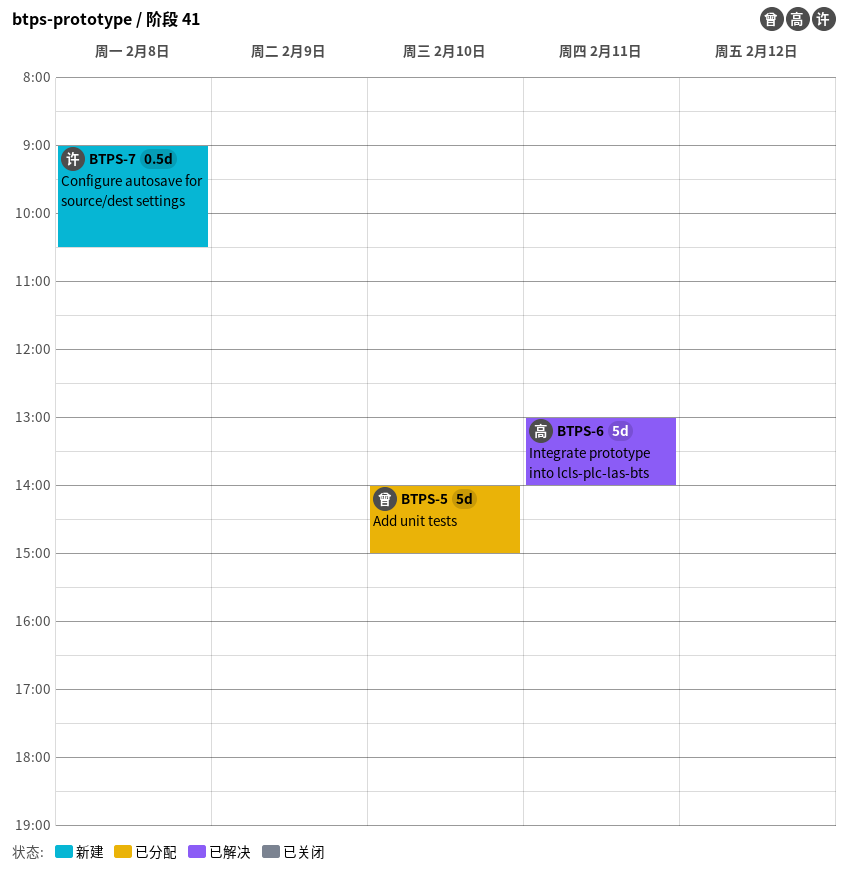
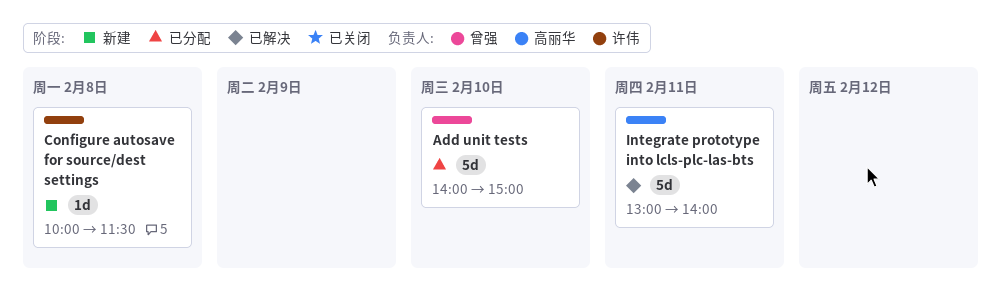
Configure autosave for source/dest settings, estimate: 0.5d -> 1d
Configure autosave for source/dest settings, begins: 09:00 -> 10:00
Configure autosave for source/dest settings, ends: 10:30 -> 11:30

